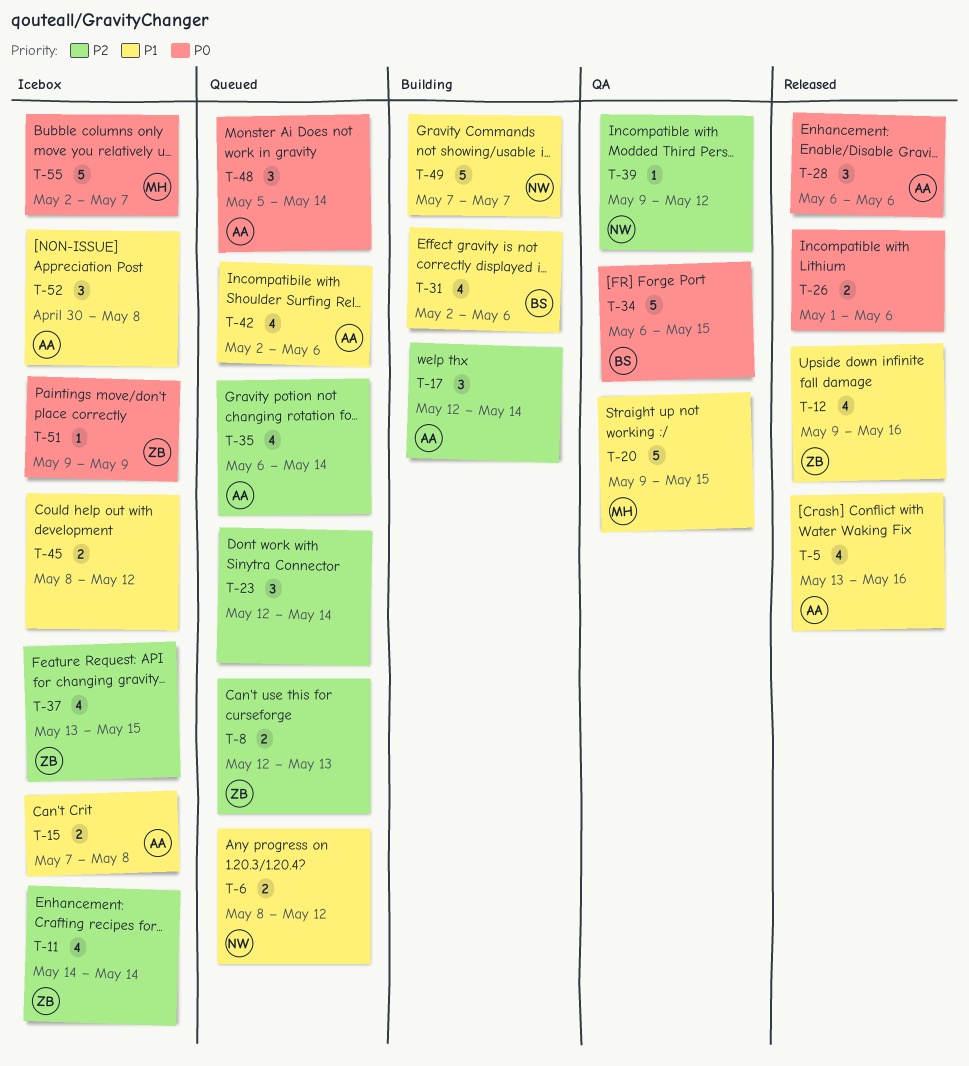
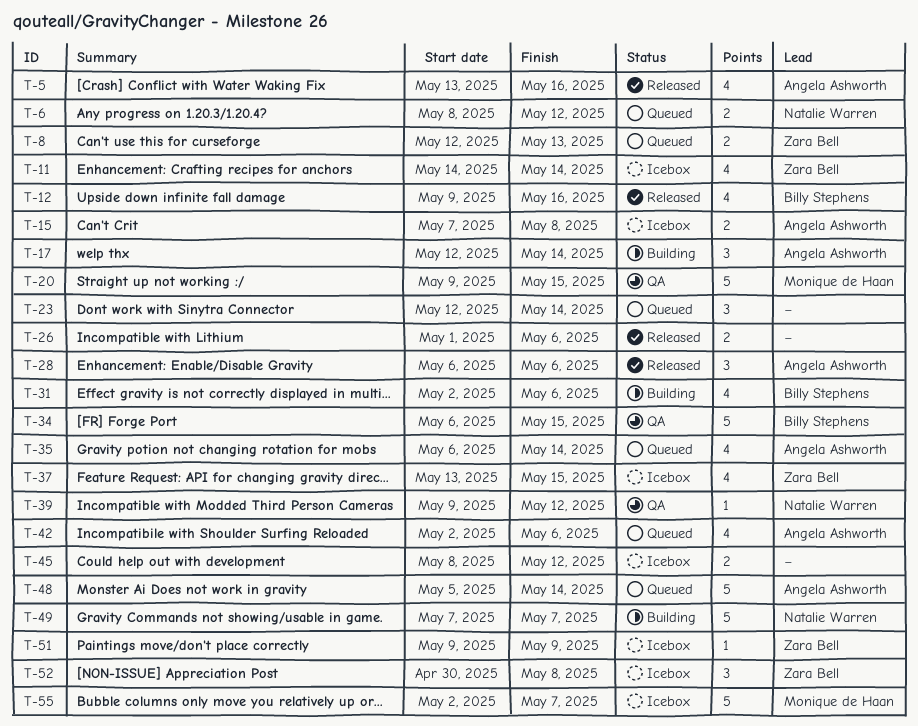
T-12, owner: Zara Bell -> Billy Stephens
T-48, estimate: 3 -> 5
T-52, owner: Angela Ashworth -> Zara Bell

